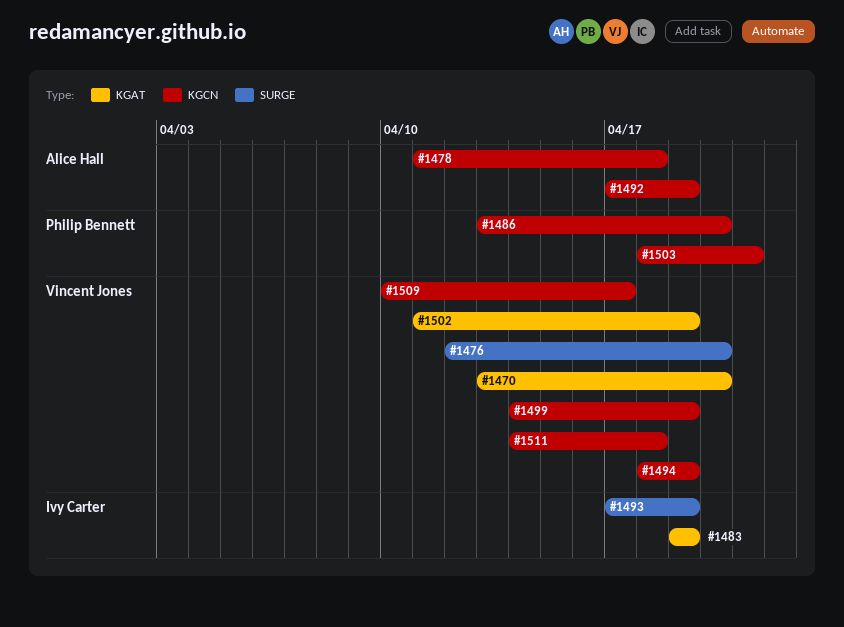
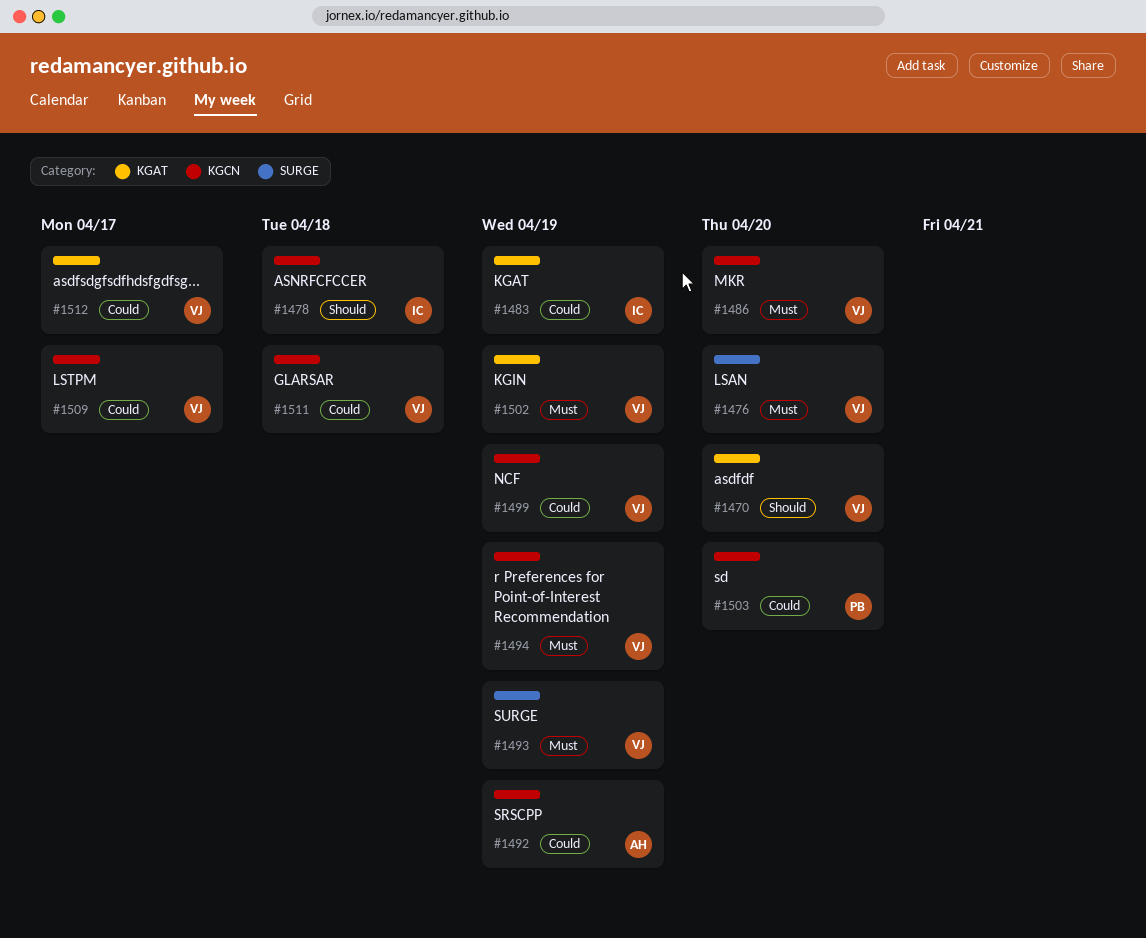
#1478, owner: Alice Hall -> Ivy Carter
#1486, owner: Philip Bennett -> Vincent Jones
#1493, owner: Ivy Carter -> Vincent Jones
#1503, due: Apr 21 -> Apr 20
#1512: none -> present

